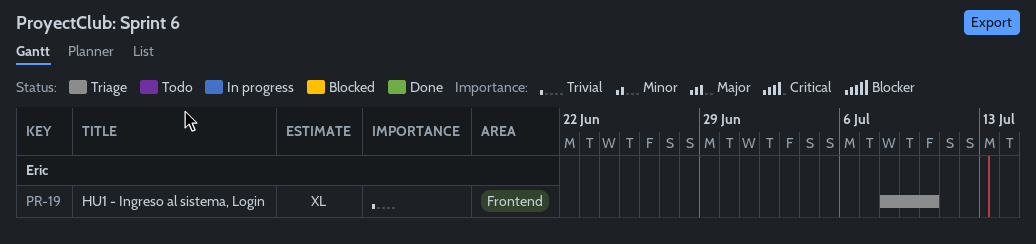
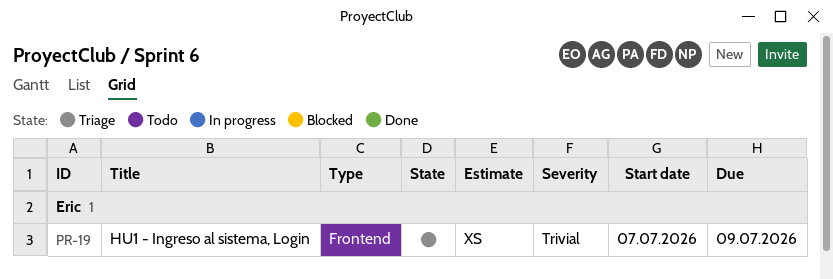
PR-19, estimate: XL -> XS
PR-19, start: Jul 8 -> Jul 7
PR-19, due: Jul 10 -> Jul 9

